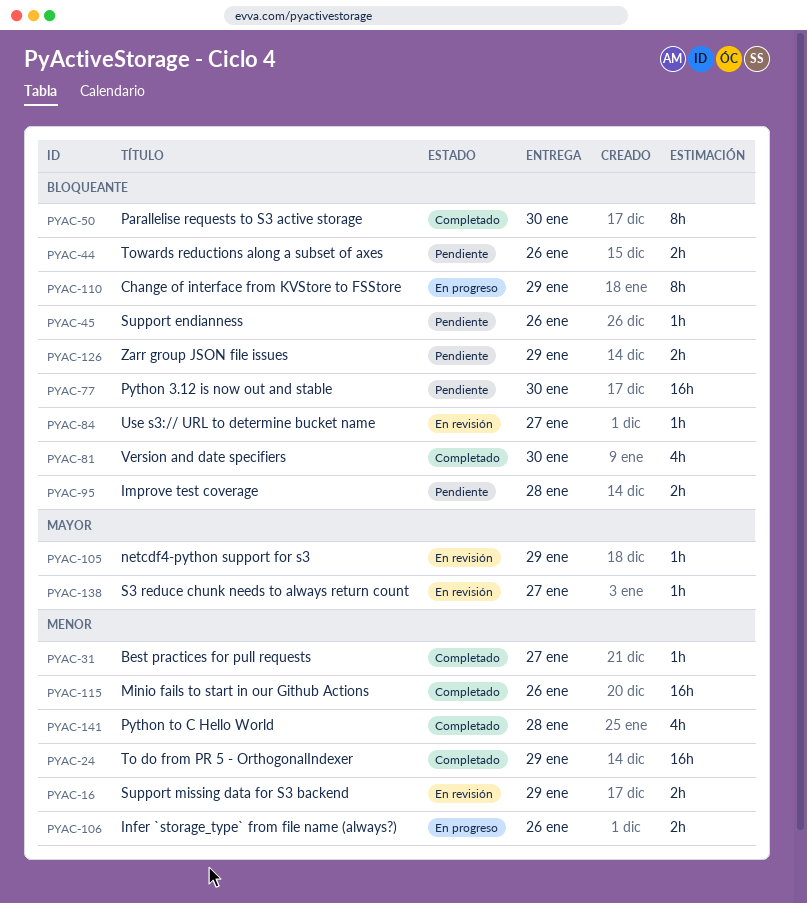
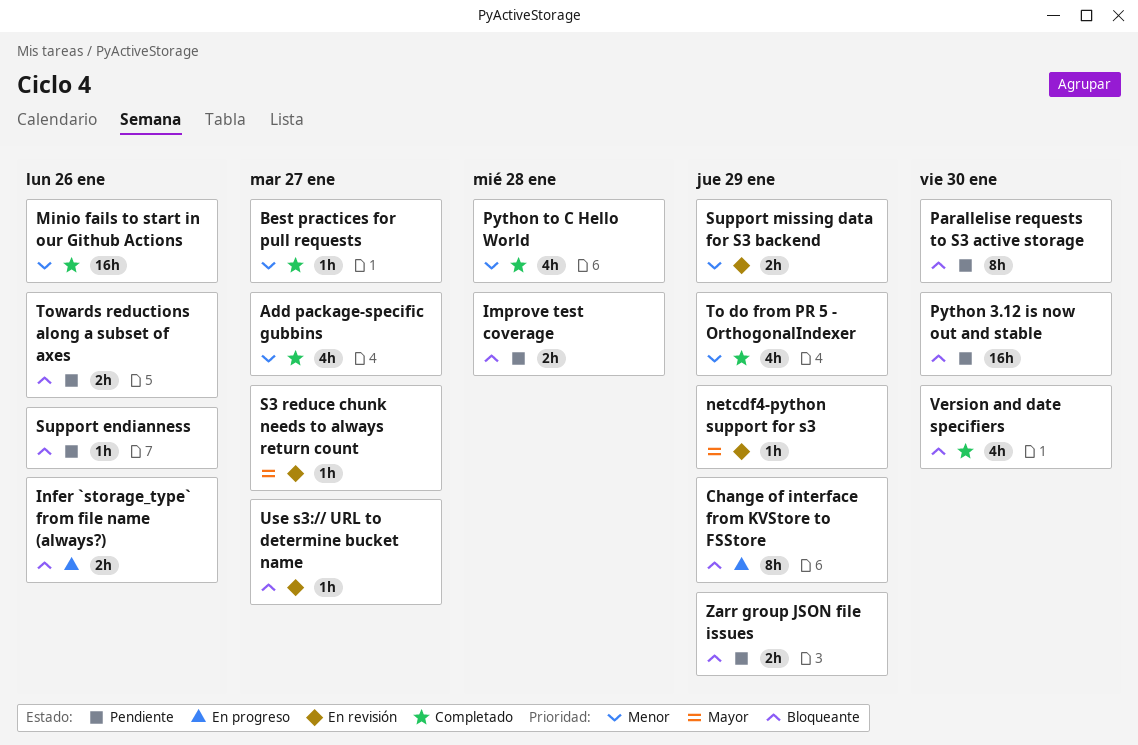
Add package-specific gubbins: none -> present
Infer `storage_type` from file name (always?), priority: Menor -> Bloqueante
Parallelise requests to S3 active storage, status: Completado -> Pendiente
To do from PR 5 - OrthogonalIndexer, estimate: 16h -> 4h

